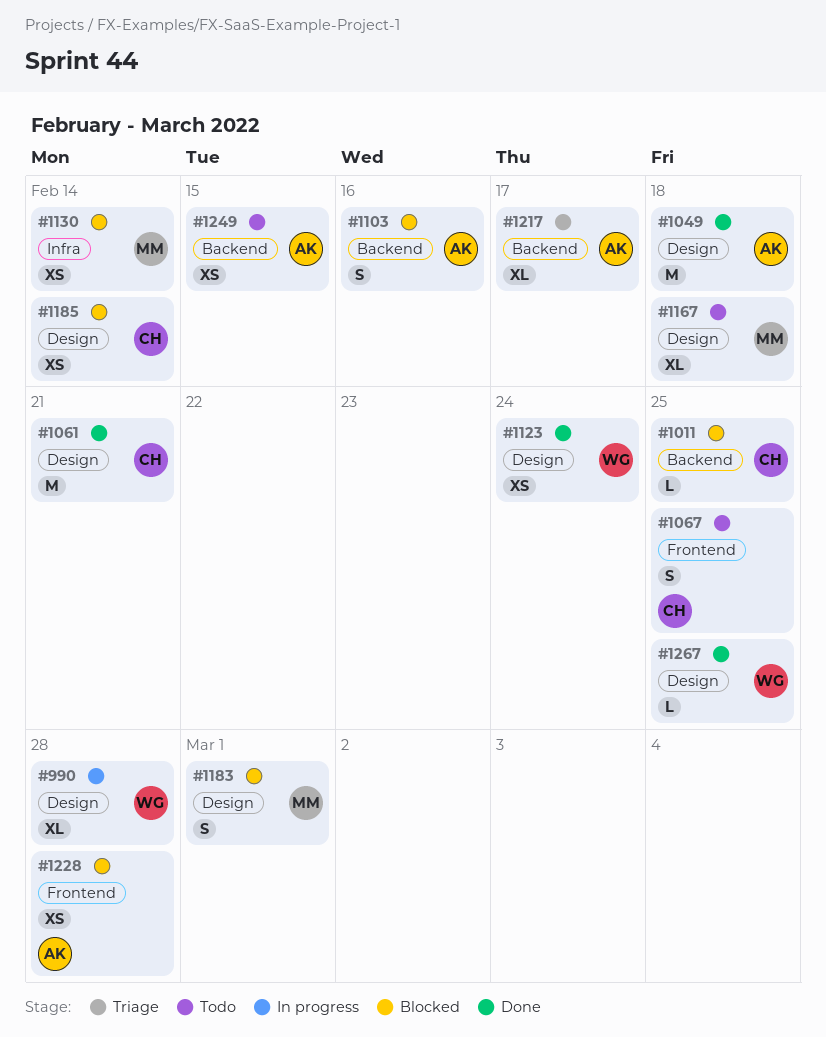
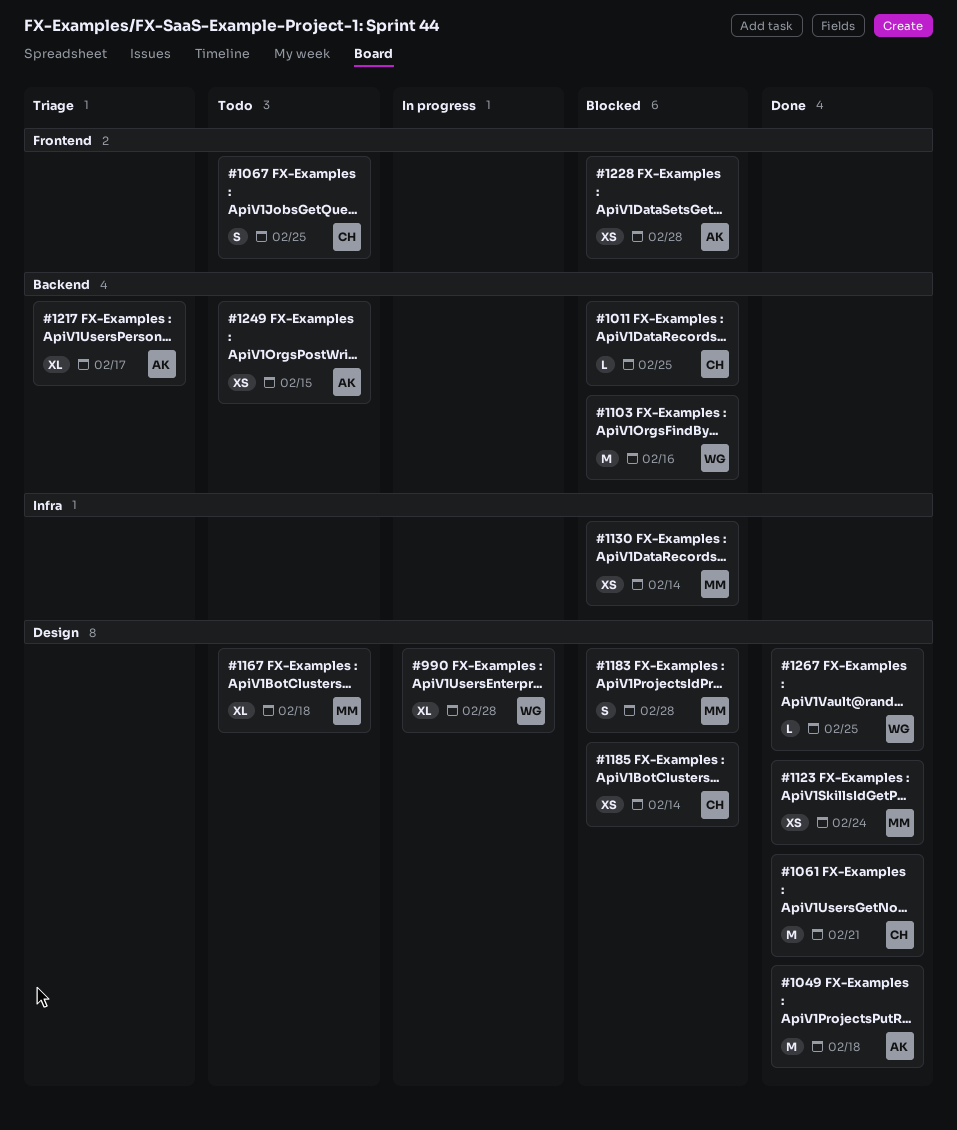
#1103, owner: AK -> WG
#1103, estimate: S -> M
#1123, owner: WG -> MM
#1183, due: Mar 1 -> Feb 28

